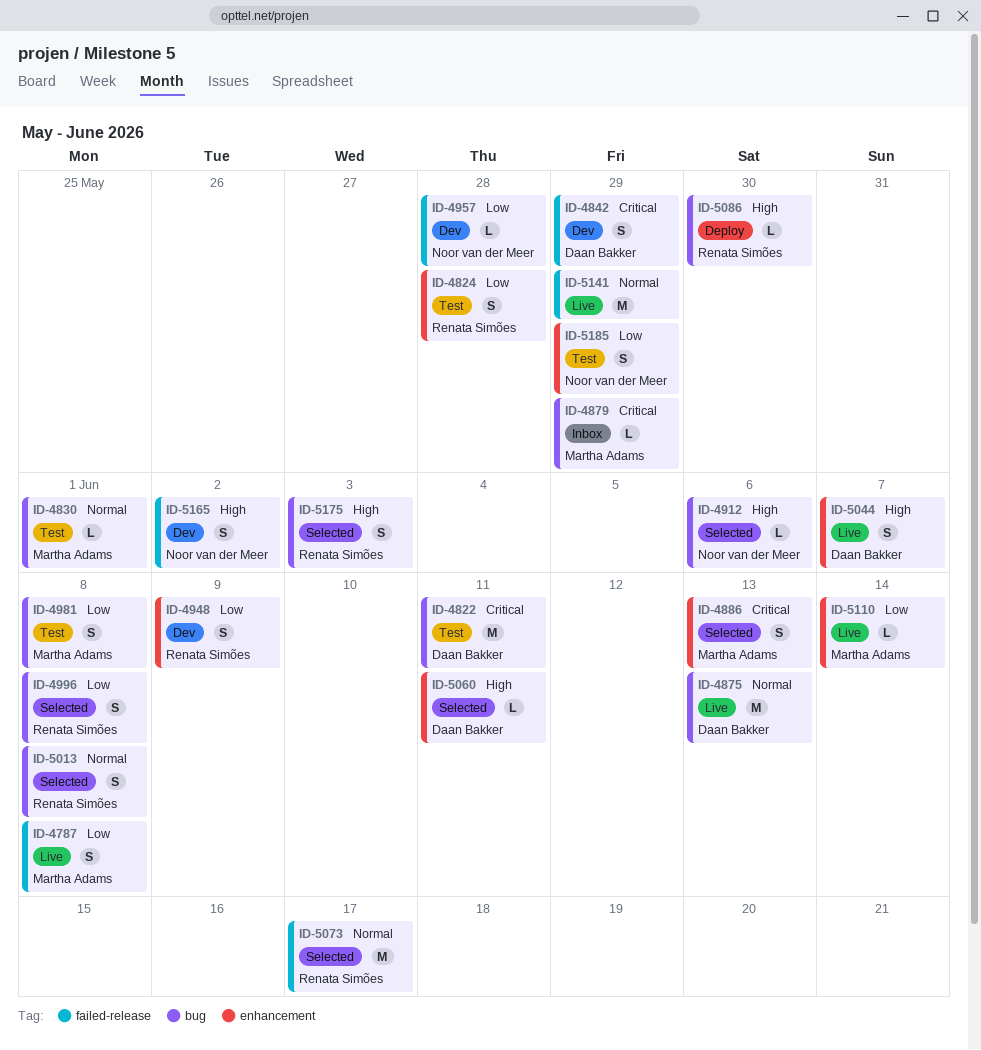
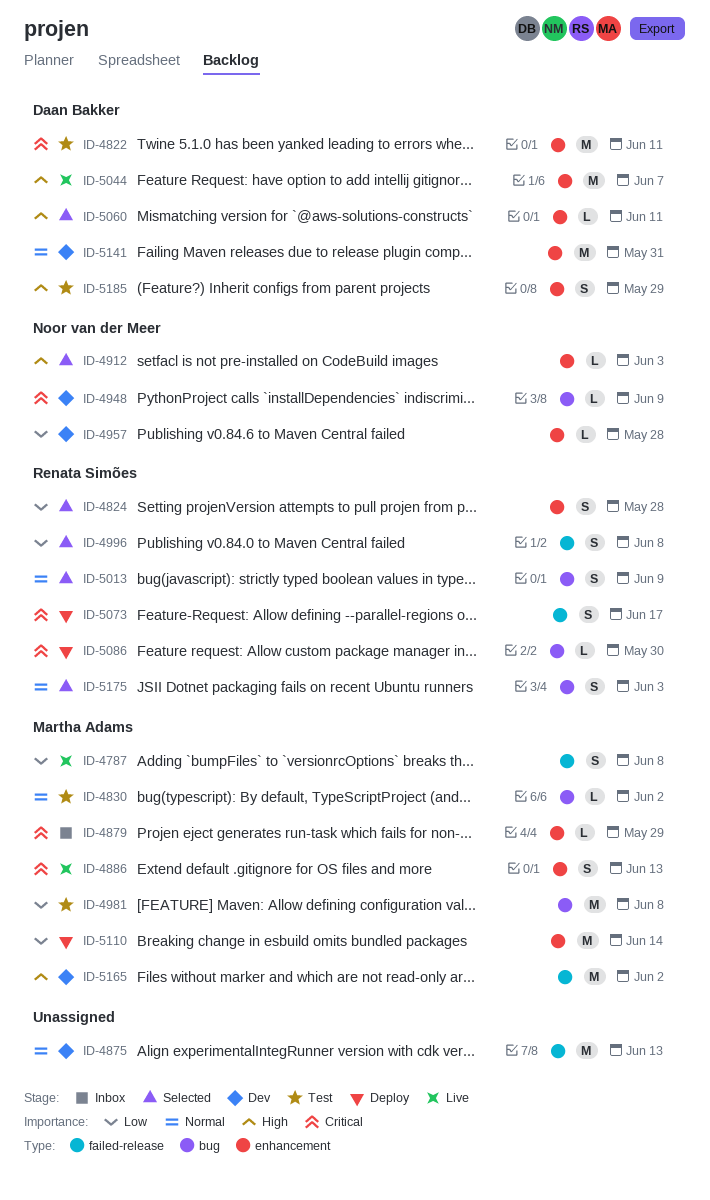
ID-4822, label: bug -> enhancement
ID-4824, status: Test -> Selected
ID-4830, due: Jun 1 -> Jun 2
ID-4842: present -> none
ID-4875, status: Live -> Dev
ID-4875, owner: Daan Bakker -> none
ID-4875, label: bug -> failed-release
ID-4879, label: bug -> enhancement
ID-4886, status: Selected -> Live
ID-4912, label: bug -> enhancement
ID-4912, due: Jun 6 -> Jun 3
ID-4948, owner: Renata Simões -> Noor van der Meer
ID-4948, priority: Low -> Critical
ID-4948, label: enhancement -> bug
ID-4948, estimate: S -> L
ID-4957, label: failed-release -> enhancement
ID-4981, estimate: S -> M
ID-4996, label: bug -> failed-release
ID-5013, due: Jun 8 -> Jun 9
ID-5044, estimate: S -> M
ID-5073, status: Selected -> Deploy
ID-5073, priority: Normal -> Critical
ID-5073, estimate: M -> S
ID-5086, priority: High -> Critical
ID-5110, status: Live -> Deploy
ID-5110, estimate: L -> M
ID-5141, status: Live -> Dev
ID-5141, owner: none -> Daan Bakker
ID-5141, label: failed-release -> enhancement
ID-5141, due: May 29 -> May 31
ID-5165, owner: Noor van der Meer -> Martha Adams
ID-5165, estimate: S -> M
ID-5175, priority: High -> Normal
ID-5185, owner: Noor van der Meer -> Daan Bakker
ID-5185, priority: Low -> High

